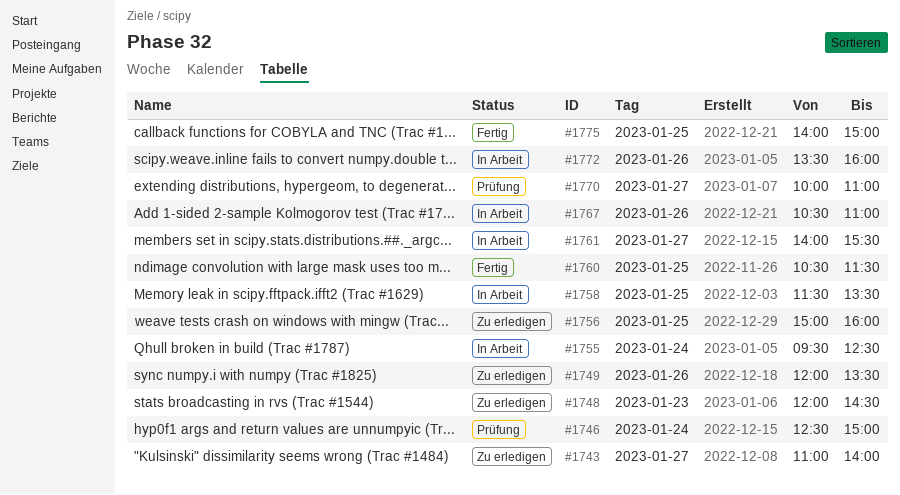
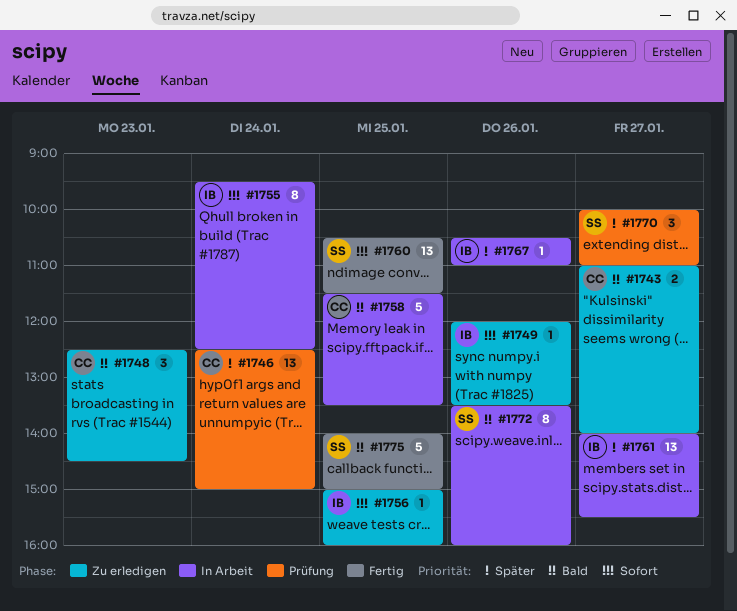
#1748, begins: 12:00 -> 12:30

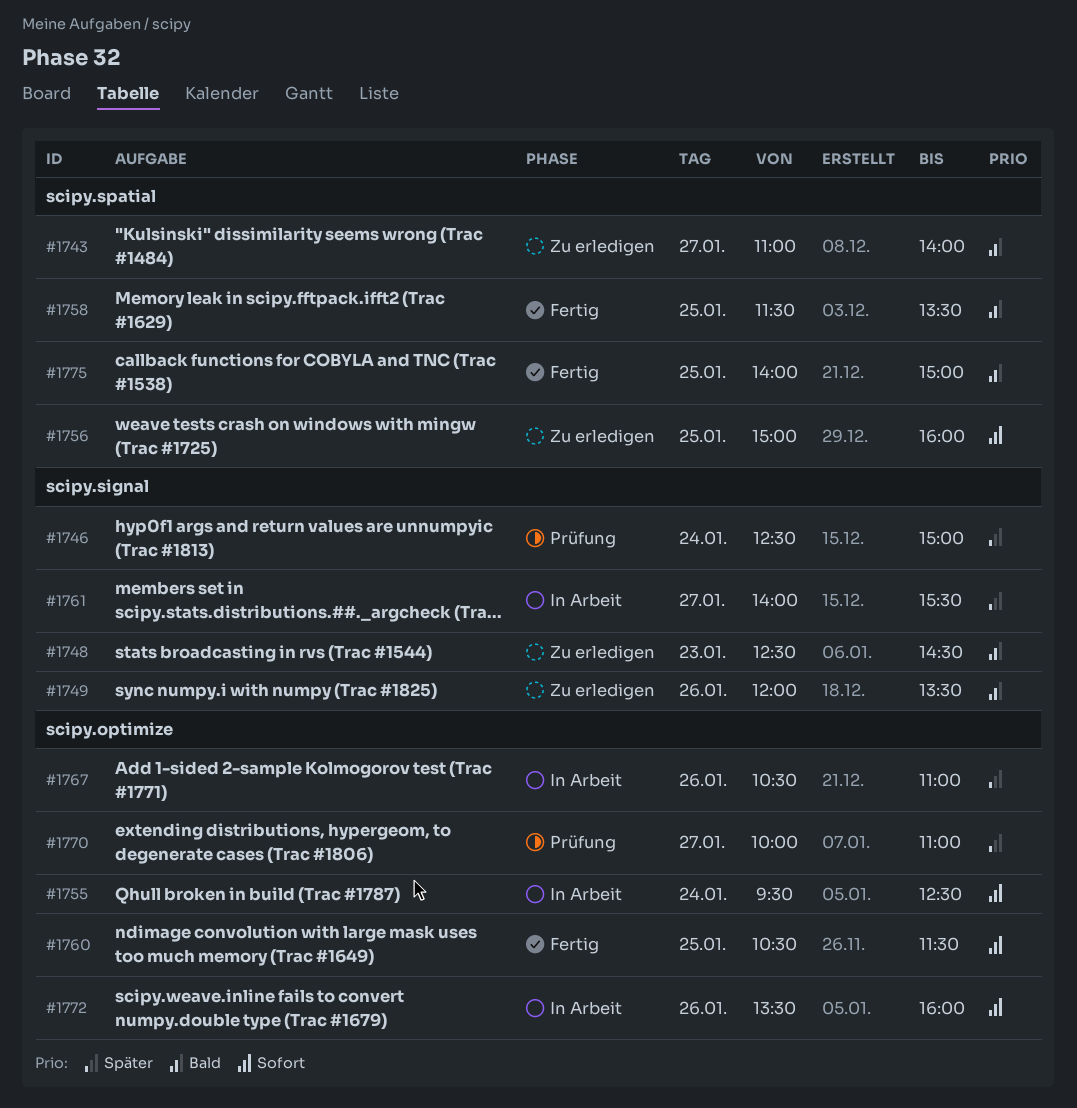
#1749, priority: Sofort -> Bald
#1758, status: In Arbeit -> Fertig
#1772, priority: Bald -> Sofort

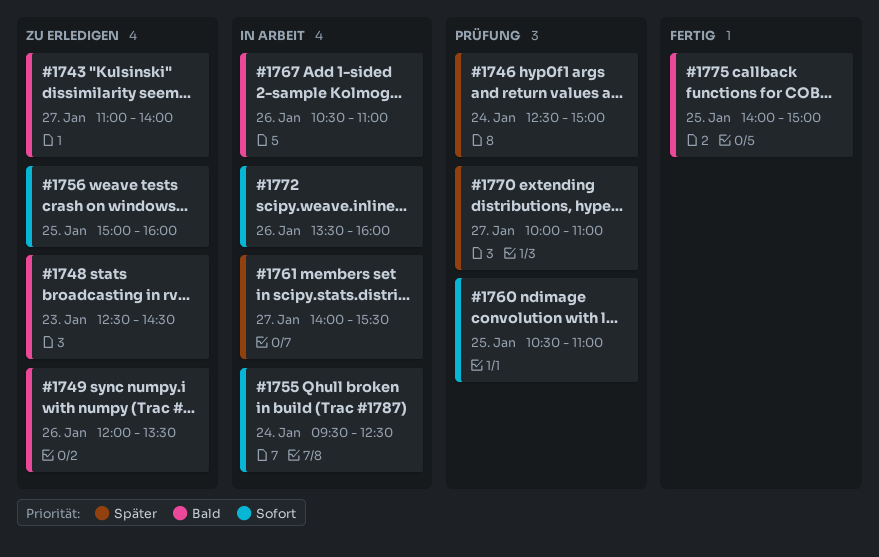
#1758: present -> none
#1760, status: Fertig -> Prüfung
#1760, ends: 11:30 -> 11:00
#1767, priority: Später -> Bald

